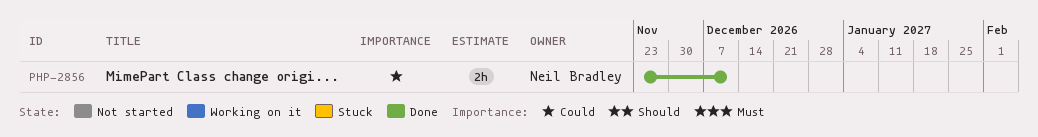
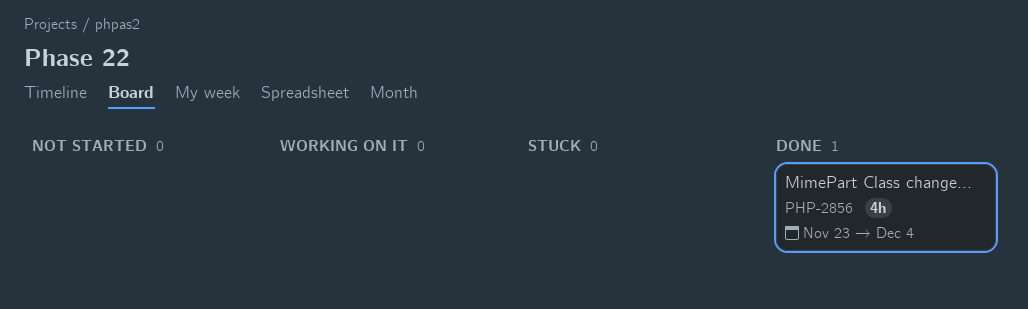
PHP-2856, estimate: 2h -> 4h
PHP-2856, due: Dec 11 -> Dec 4

